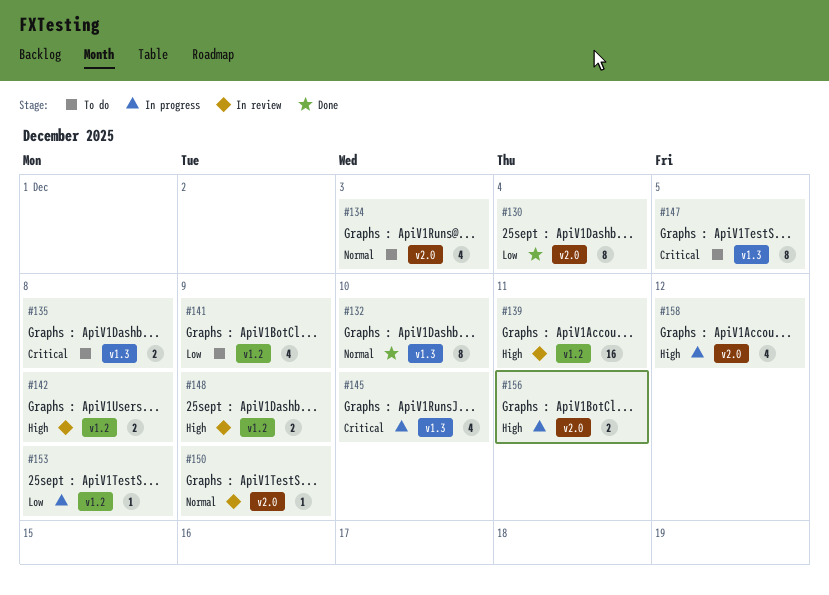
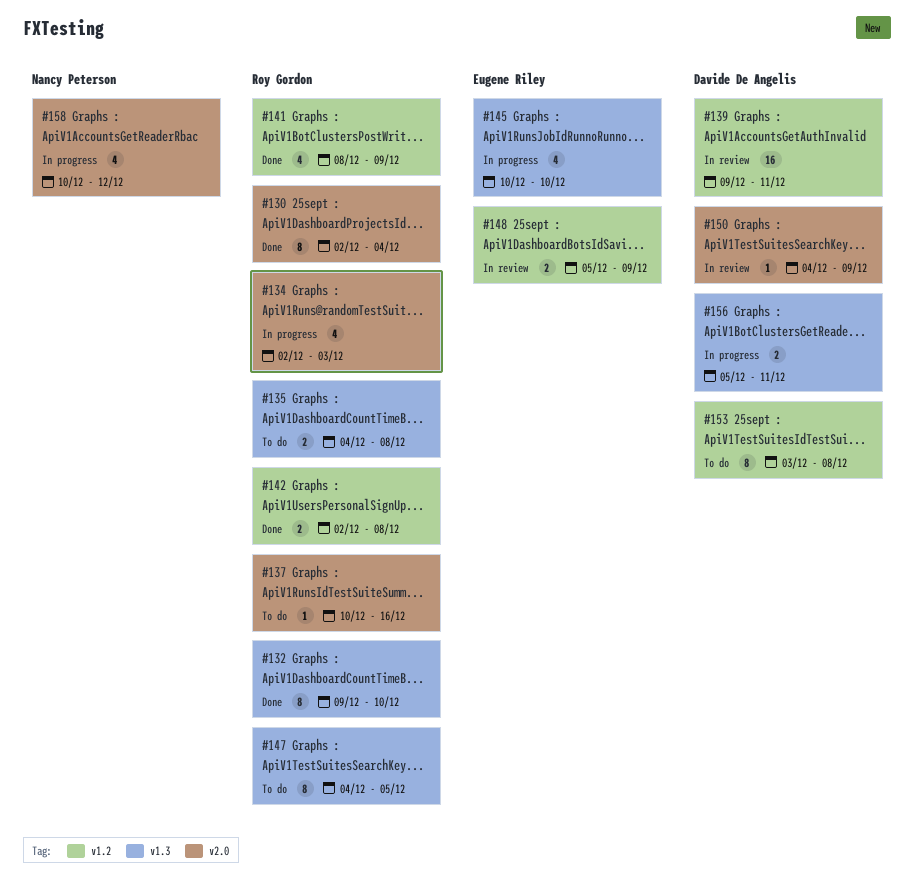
#134, status: To do -> In progress
#137: none -> present
#141, status: To do -> Done
#142, status: In review -> Done
#153, status: In progress -> To do
#153, estimate: 1 -> 8
#156, label: v2.0 -> v1.3

